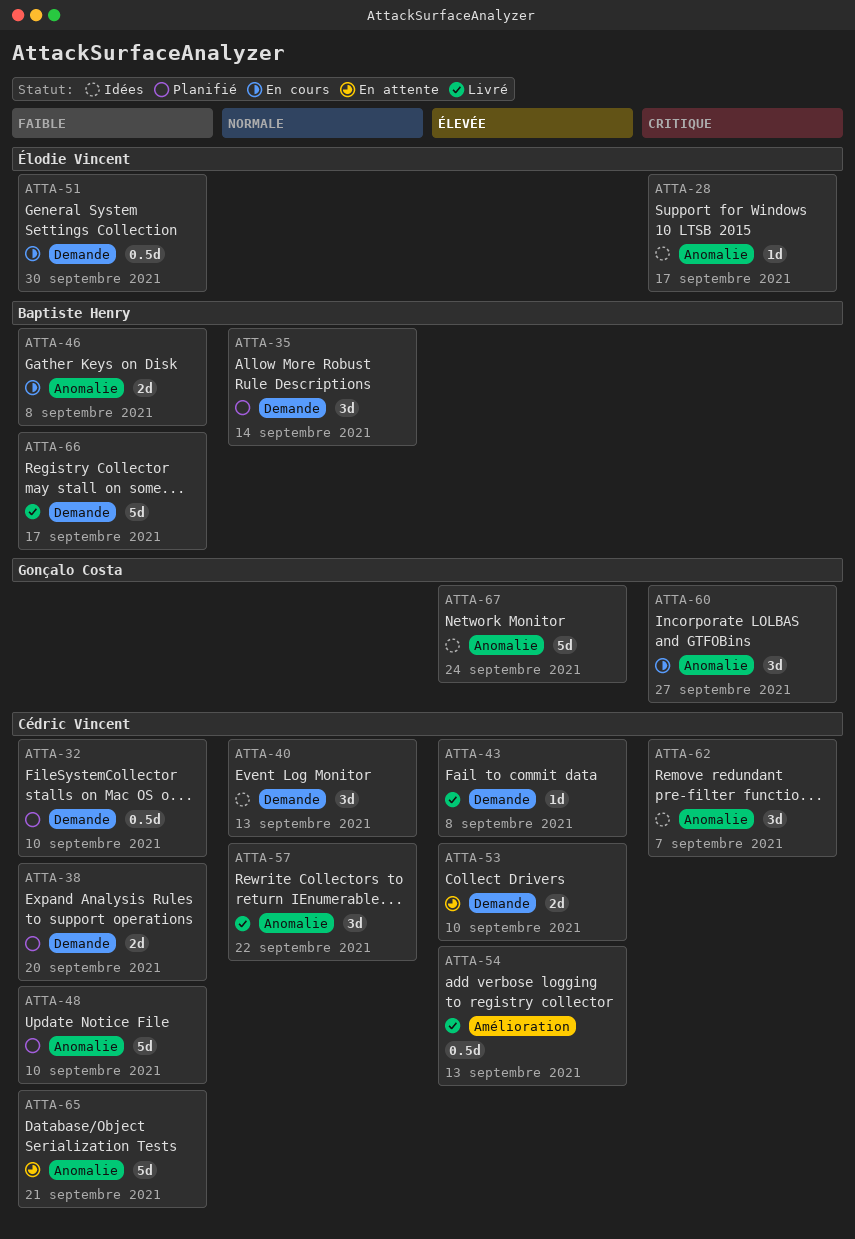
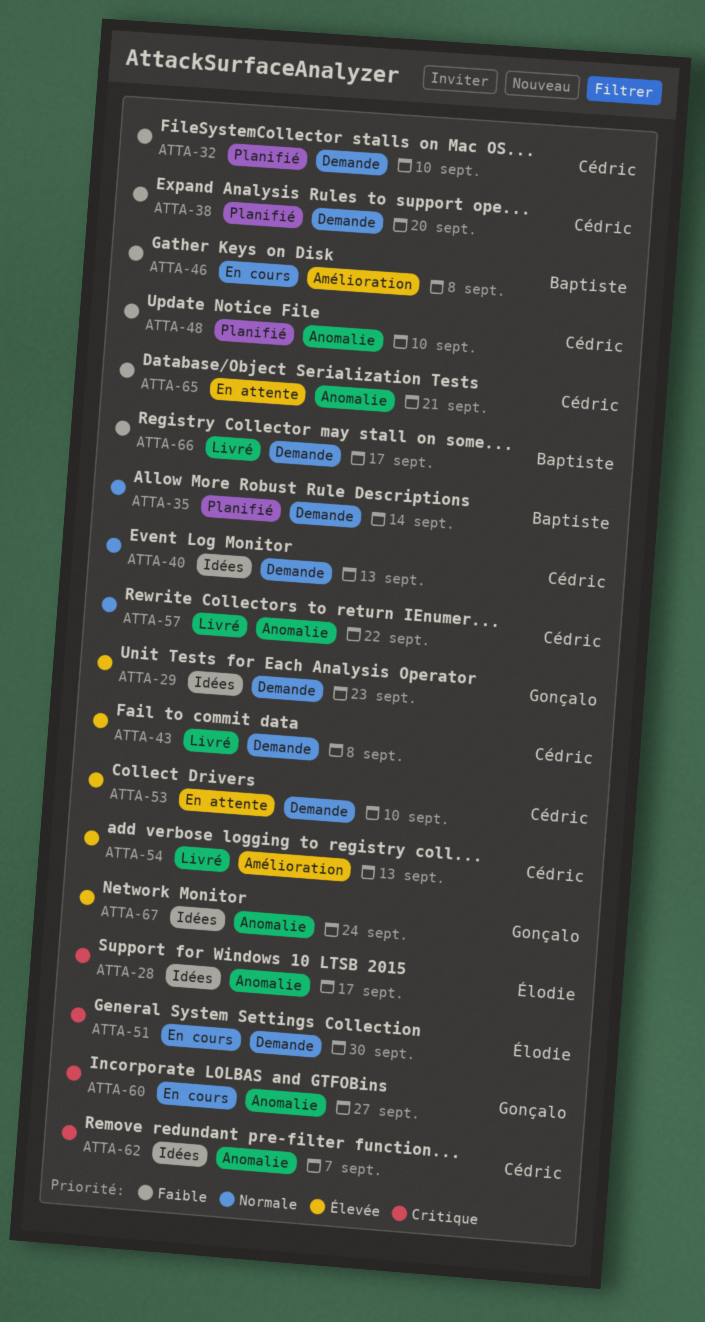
ATTA-29: none -> present
ATTA-46, label: Anomalie -> Amélioration
ATTA-51, priority: Faible -> Critique

